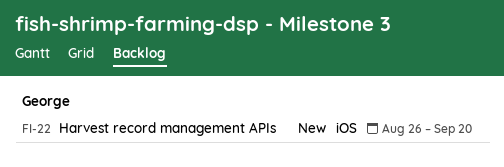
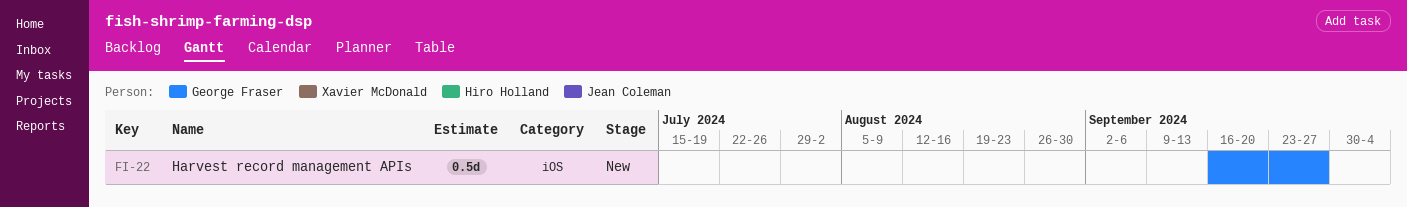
FI-22, start: Aug 26 -> Sep 16
FI-22, due: Sep 20 -> Sep 27

